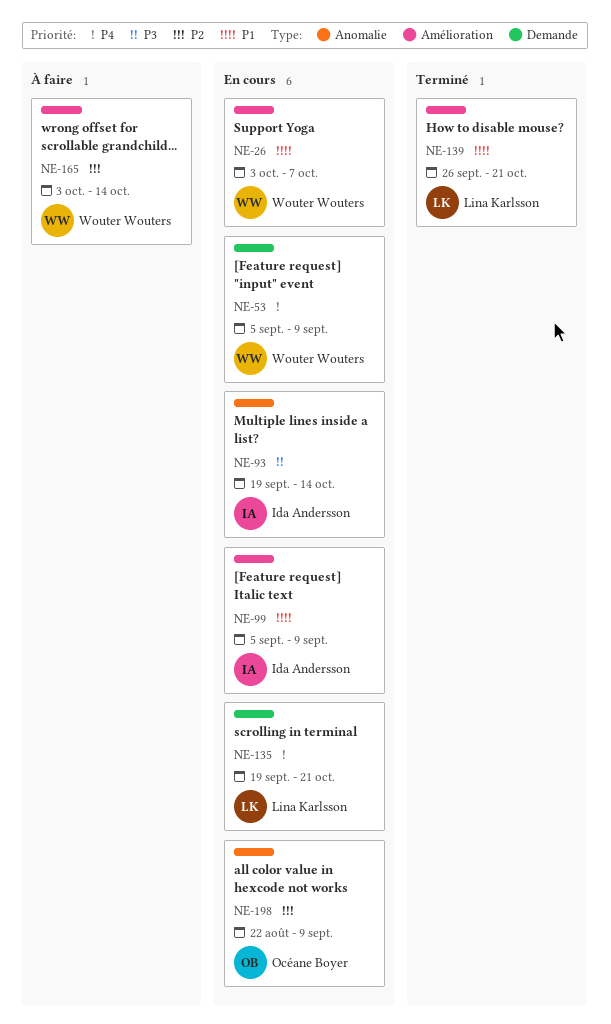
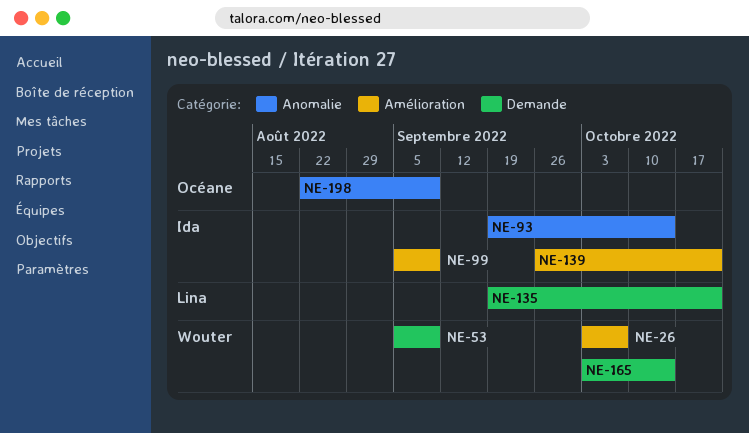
NE-139, owner: Lina Karlsson -> Ida Andersson
NE-165, label: Amélioration -> Demande

